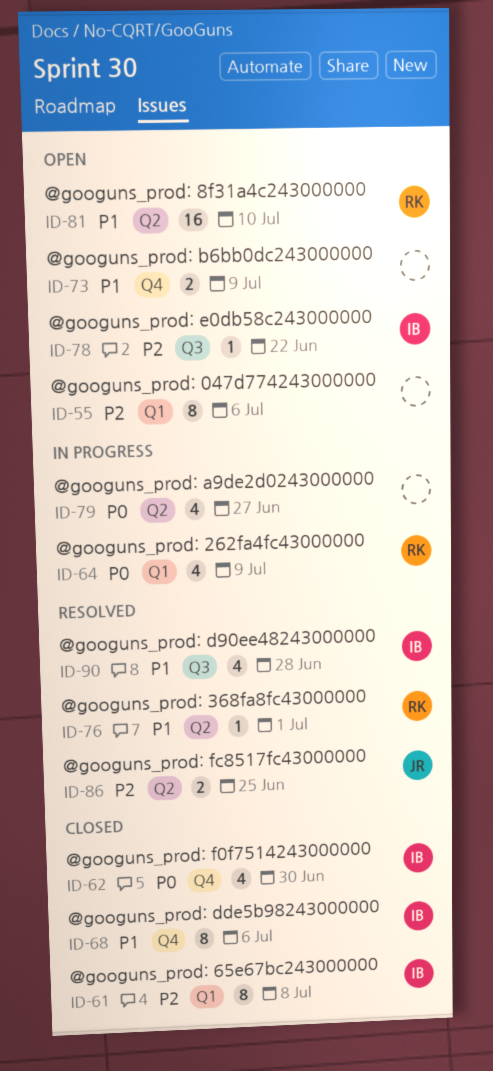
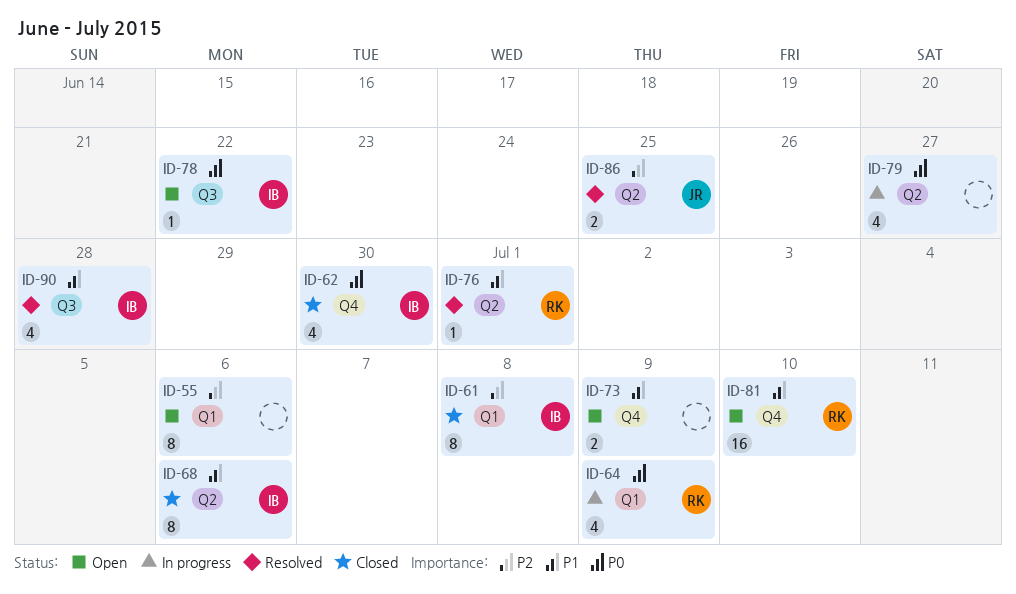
ID-68, label: Q4 -> Q2
ID-78, priority: P2 -> P0
ID-81, label: Q2 -> Q4

